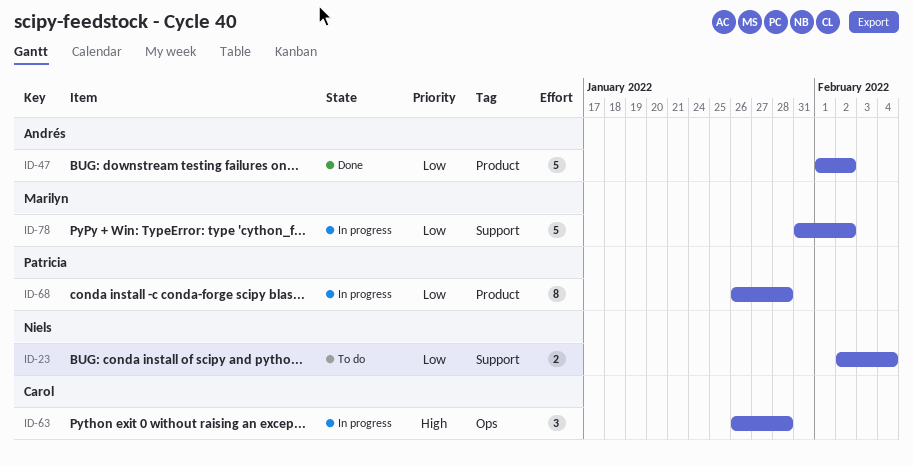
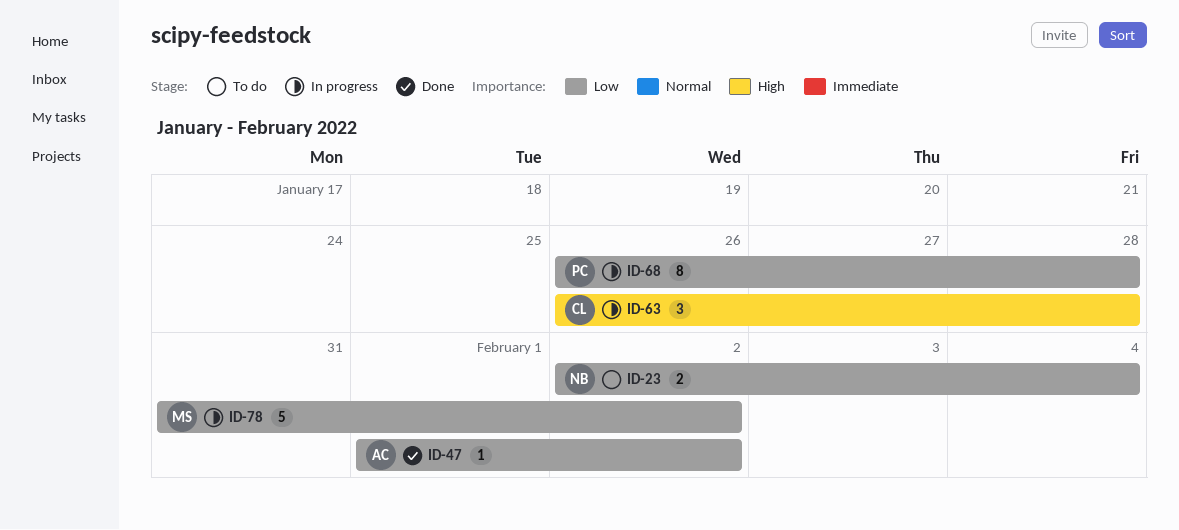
ID-47, estimate: 5 -> 1

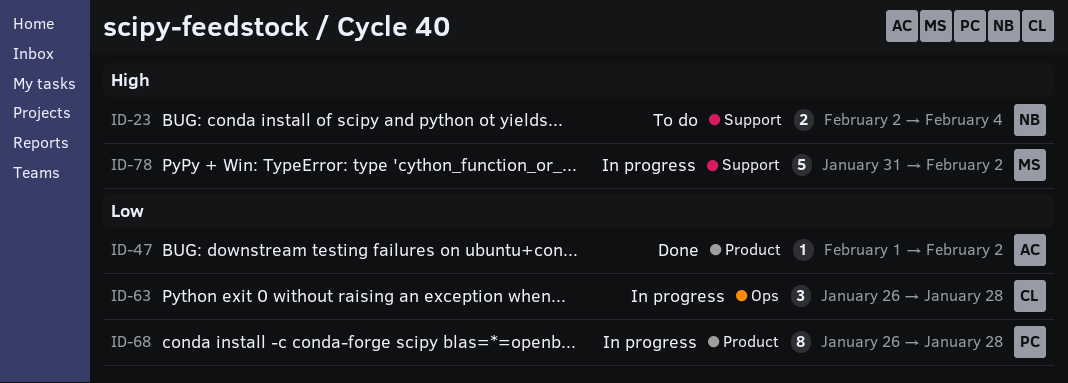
ID-23, priority: Low -> High
ID-63, priority: High -> Low
ID-78, priority: Low -> High

